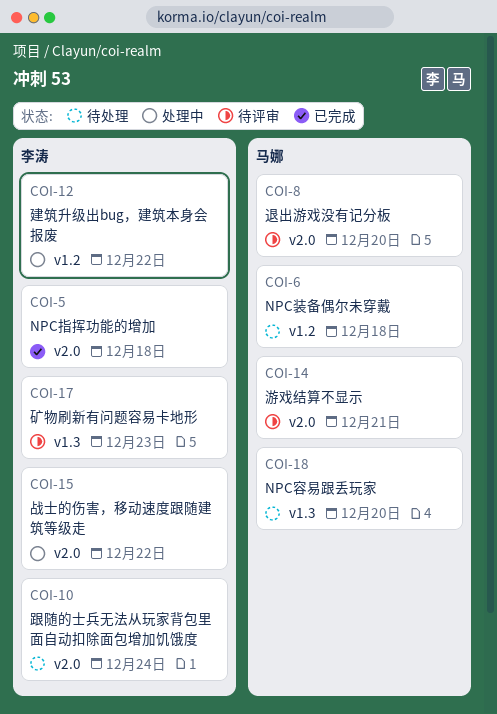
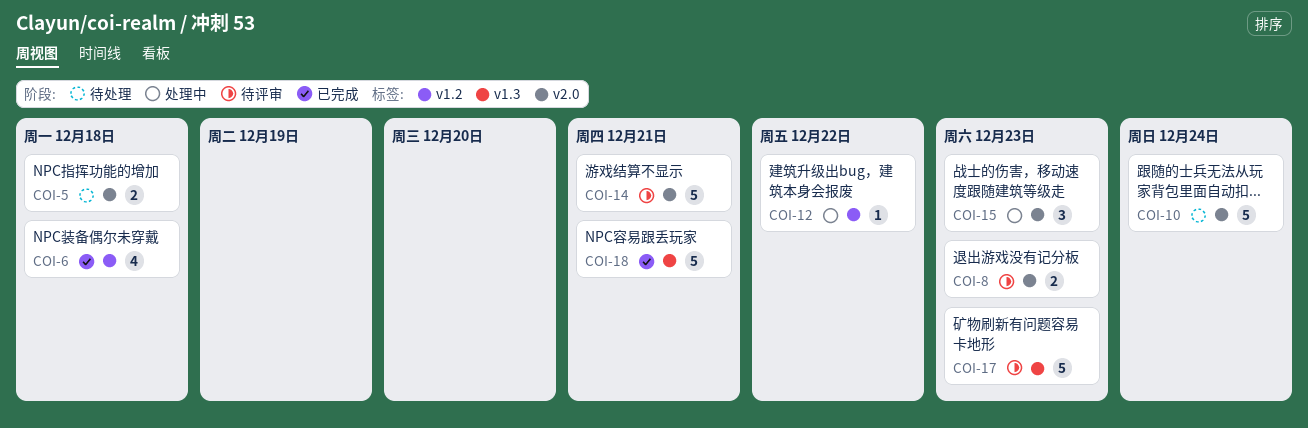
COI-5, status: 已完成 -> 待处理
COI-6, status: 待处理 -> 已完成
COI-8, due: Dec 20 -> Dec 23
COI-15, due: Dec 22 -> Dec 23
COI-18, status: 待处理 -> 已完成
COI-18, due: Dec 20 -> Dec 21

